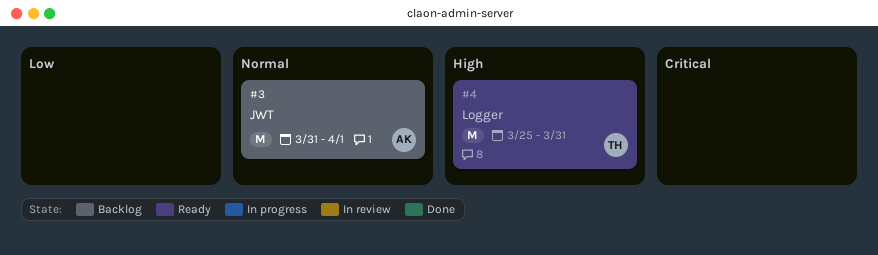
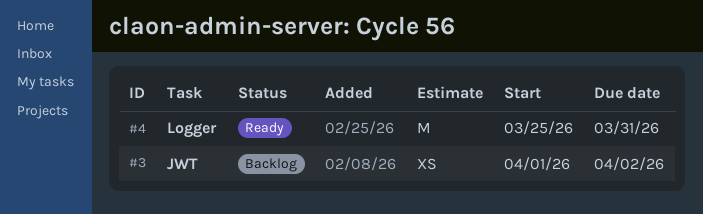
#3, estimate: M -> XS
#3, start: Mar 31 -> Apr 1
#3, due: Apr 1 -> Apr 2

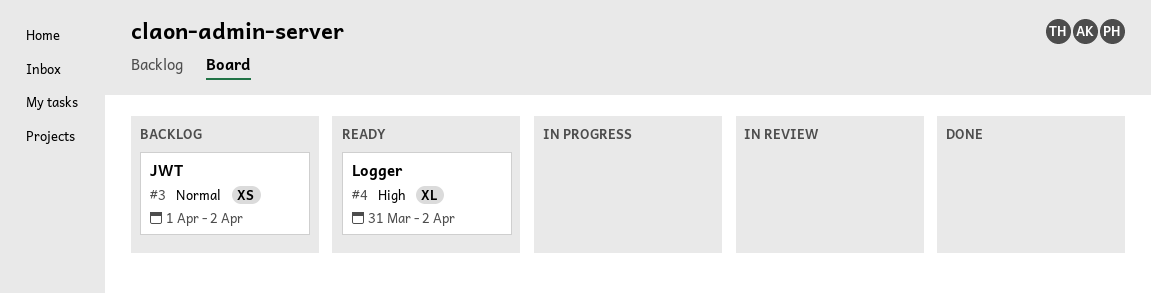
#4, estimate: M -> XL
#4, start: Mar 25 -> Mar 31
#4, due: Mar 31 -> Apr 2

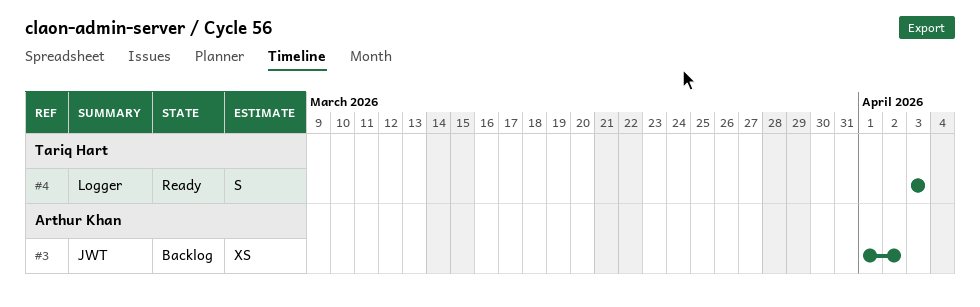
#4, estimate: XL -> S
#4, start: Mar 31 -> Apr 3
#4, due: Apr 2 -> Apr 3

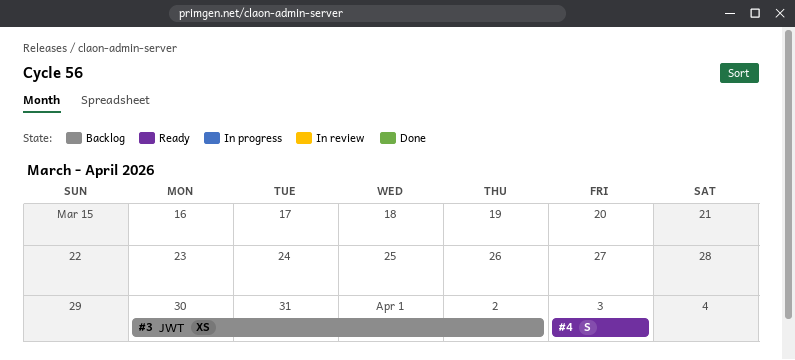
#3, start: Apr 1 -> Mar 30

